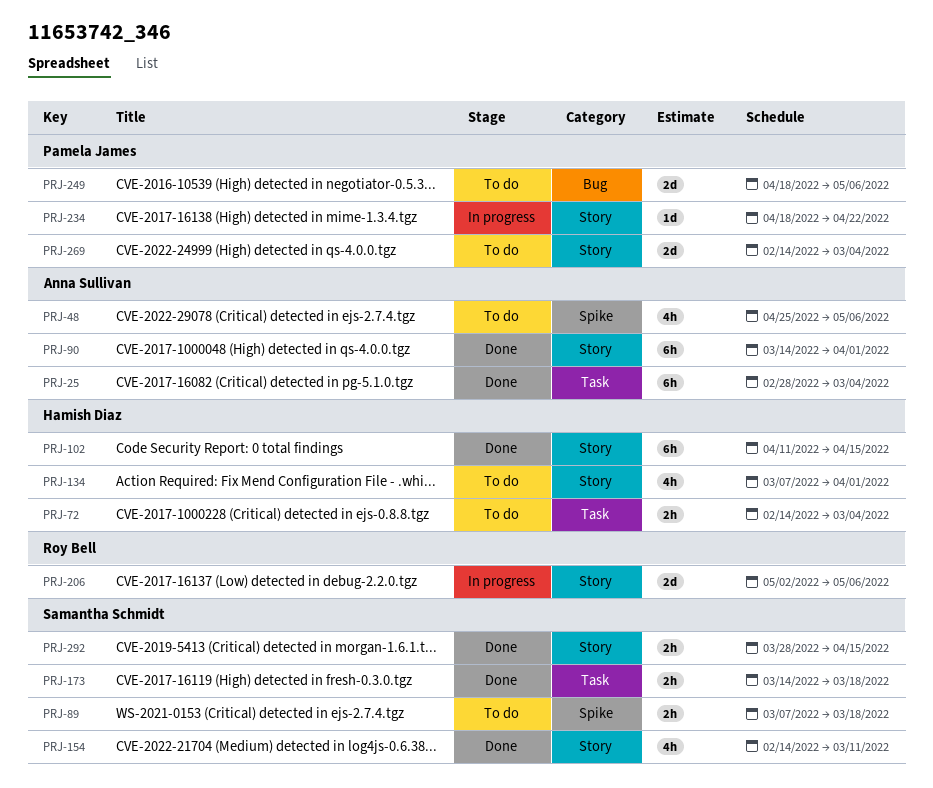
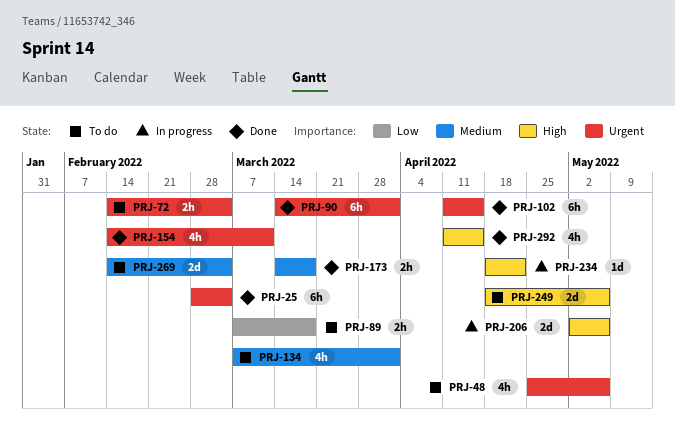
PRJ-292, estimate: 2h -> 4h
PRJ-292, start: Mar 28 -> Apr 11

